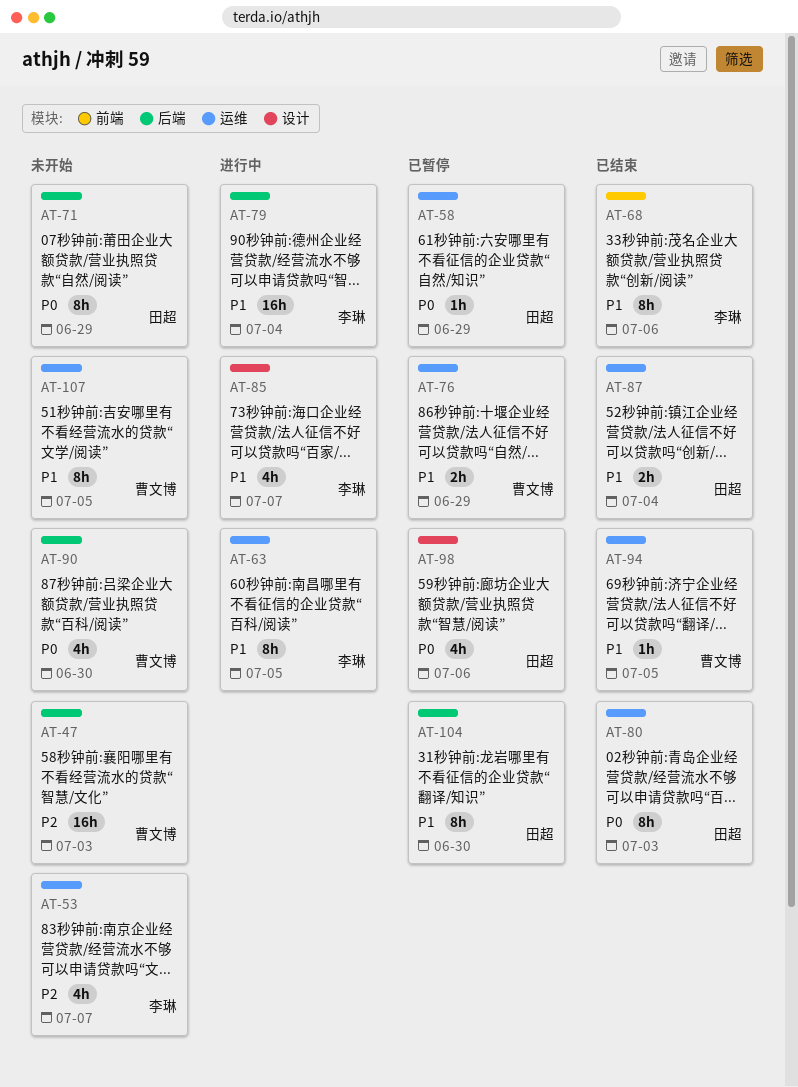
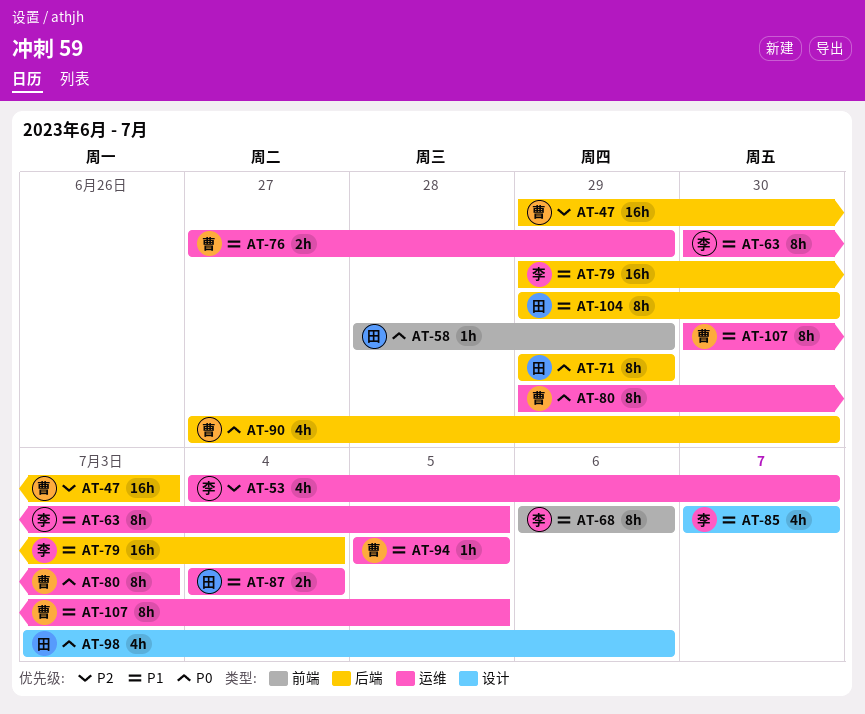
AT-58, label: 运维 -> 前端
AT-80, owner: 田超 -> 曹文博

